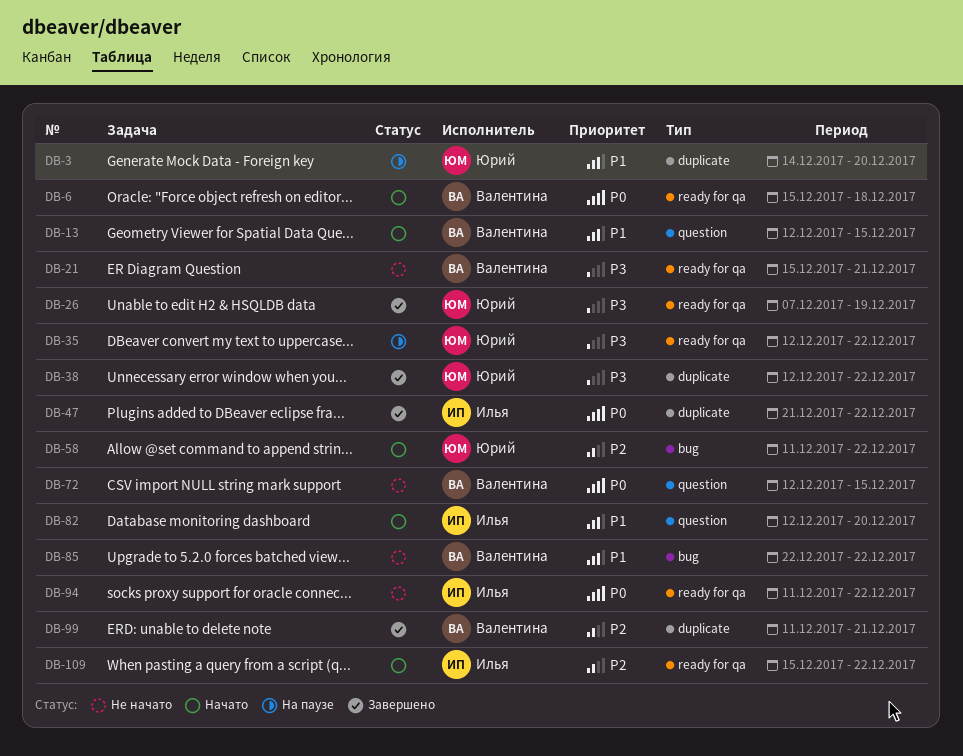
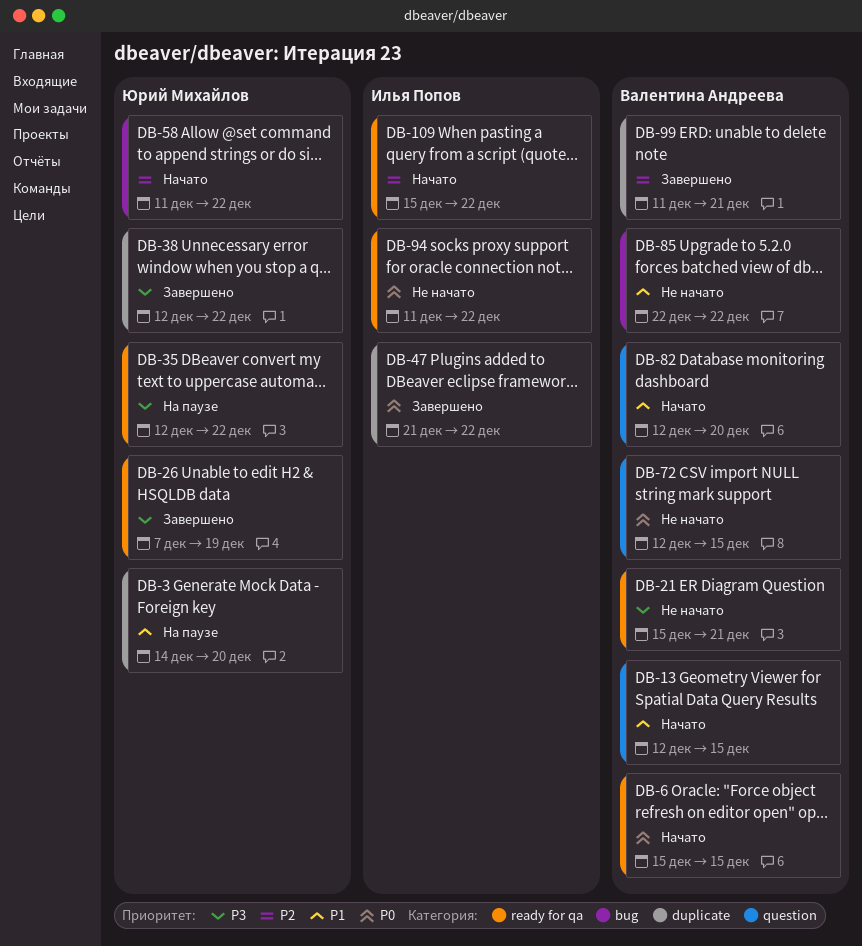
DB-6, due: Dec 18 -> Dec 15
DB-82, owner: Илья Попов -> Валентина Андреева

